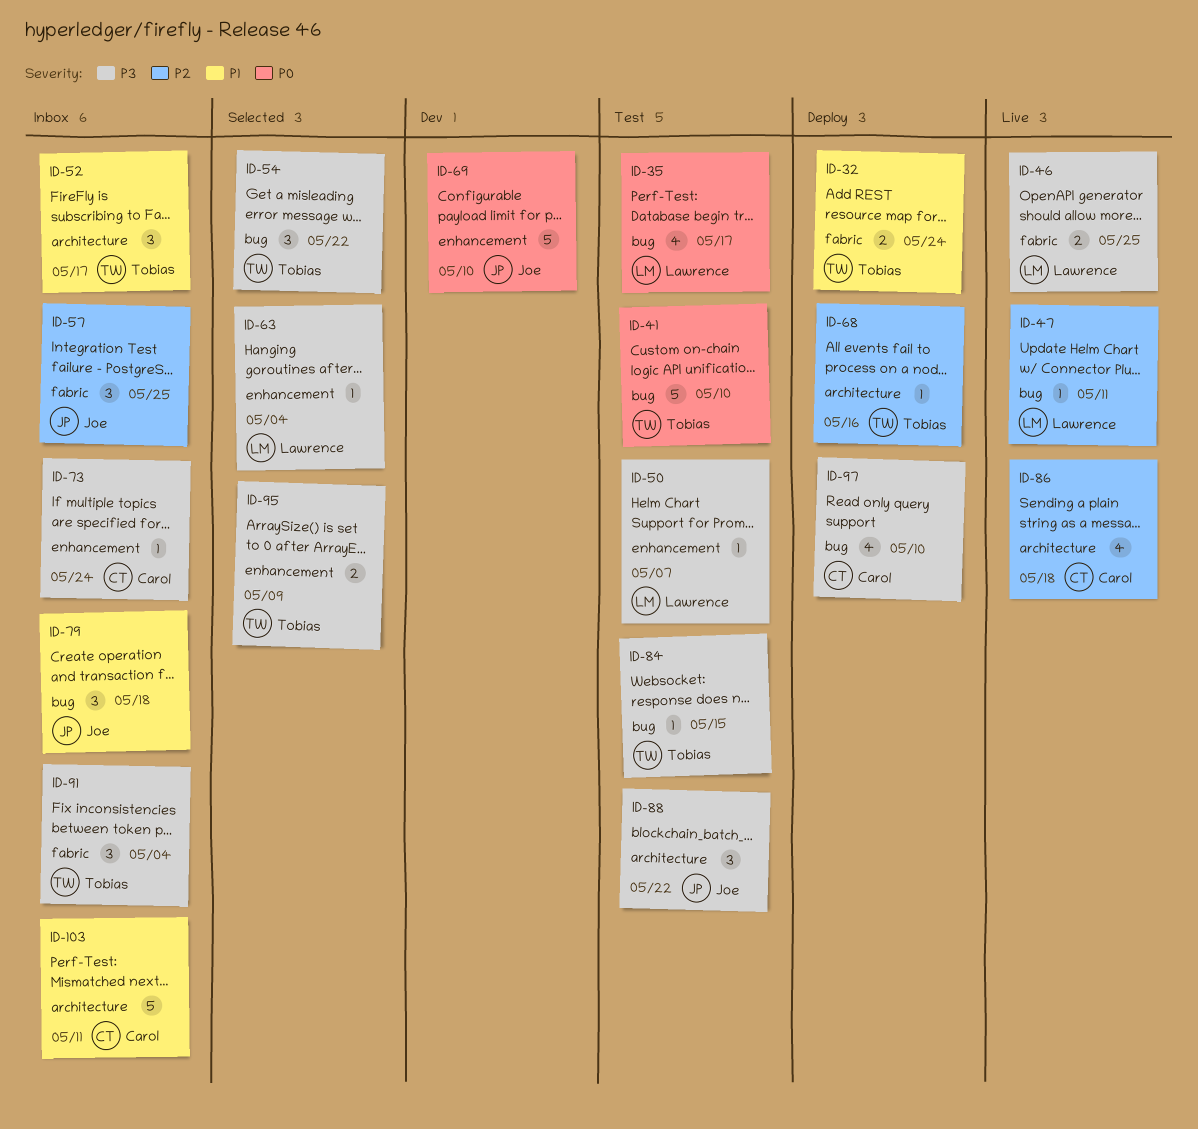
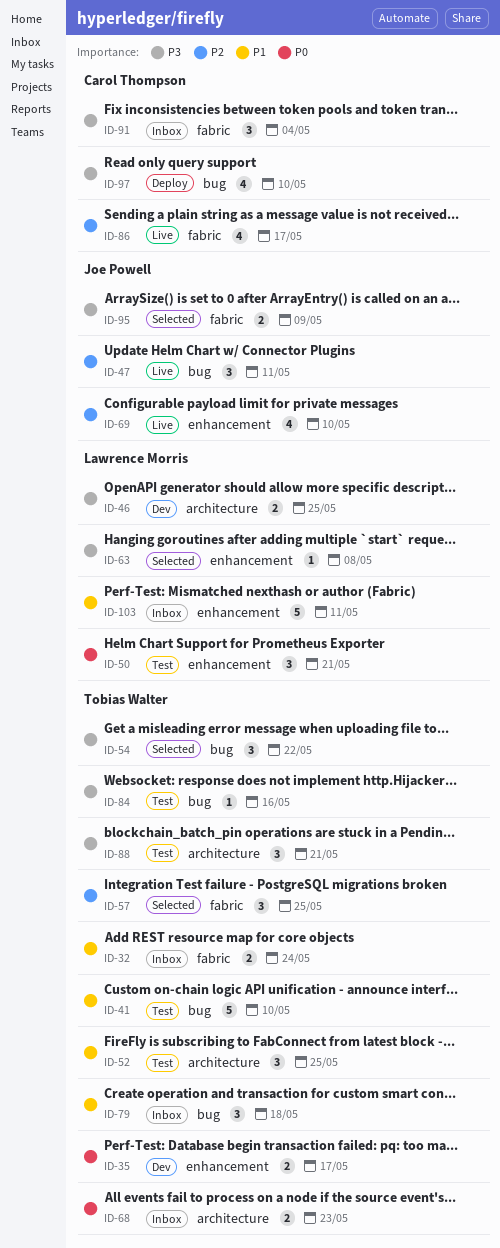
ID-32, status: Deploy -> Inbox
ID-35, status: Test -> Dev
ID-35, owner: Lawrence Morris -> Tobias Walter
ID-35, label: bug -> enhancement
ID-35, estimate: 4 -> 2
ID-41, priority: P0 -> P1
ID-46, status: Live -> Dev
ID-46, label: fabric -> architecture
ID-47, owner: Lawrence Morris -> Joe Powell
ID-47, estimate: 1 -> 3
ID-50, priority: P3 -> P0
ID-50, estimate: 1 -> 3
ID-50, due: May 7 -> May 21
ID-52, status: Inbox -> Test
ID-52, due: May 17 -> May 25
ID-57, status: Inbox -> Selected
ID-57, owner: Joe Powell -> Tobias Walter
ID-63, due: May 4 -> May 8
ID-68, status: Deploy -> Inbox
ID-68, priority: P2 -> P0
ID-68, estimate: 1 -> 2
ID-68, due: May 16 -> May 23
ID-69, status: Dev -> Live
ID-69, priority: P0 -> P2
ID-69, estimate: 5 -> 4
ID-73: present -> none
ID-79, owner: Joe Powell -> Tobias Walter
ID-84, due: May 15 -> May 16
ID-86, label: architecture -> fabric
ID-86, due: May 18 -> May 17
ID-88, owner: Joe Powell -> Tobias Walter
ID-88, due: May 22 -> May 21
ID-91, owner: Tobias Walter -> Carol Thompson
ID-95, owner: Tobias Walter -> Joe Powell
ID-95, label: enhancement -> fabric
ID-103, owner: Carol Thompson -> Lawrence Morris
ID-103, label: architecture -> enhancement

